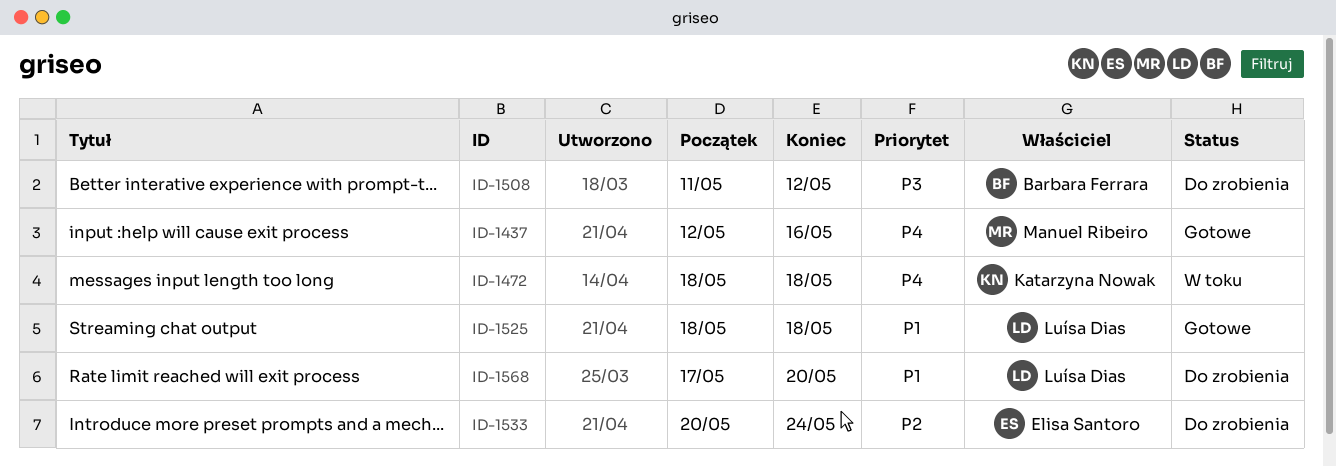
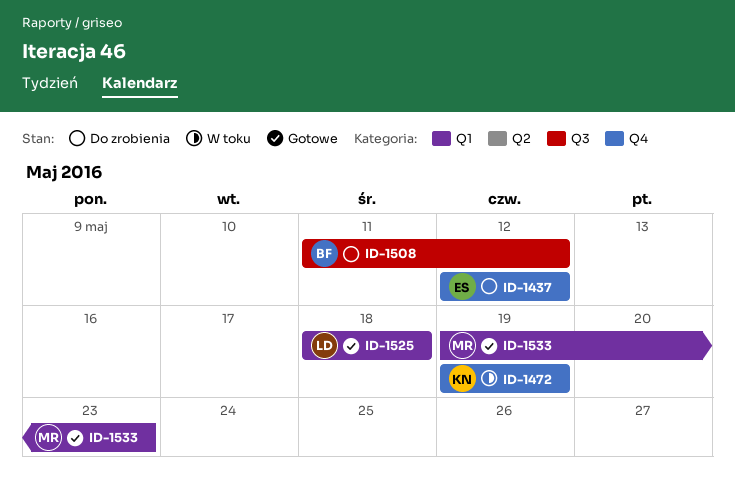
ID-1437, status: Gotowe -> Do zrobienia
ID-1437, owner: Manuel Ribeiro -> Elisa Santoro
ID-1437, due: May 16 -> May 12
ID-1472, start: May 18 -> May 19
ID-1472, due: May 18 -> May 19
ID-1533, status: Do zrobienia -> Gotowe
ID-1533, owner: Elisa Santoro -> Manuel Ribeiro
ID-1533, start: May 20 -> May 19
ID-1533, due: May 24 -> May 23
ID-1568: present -> none

